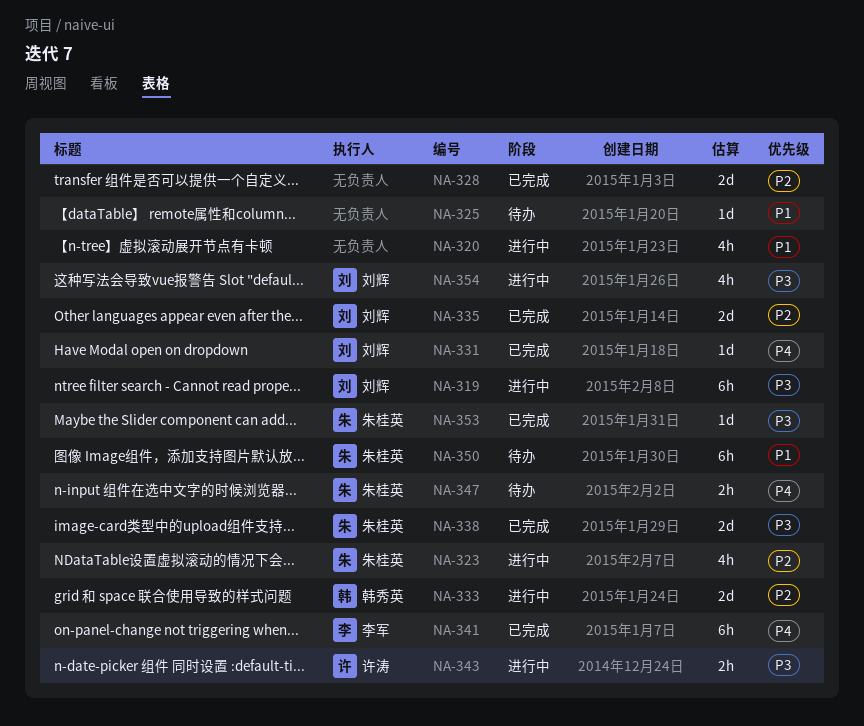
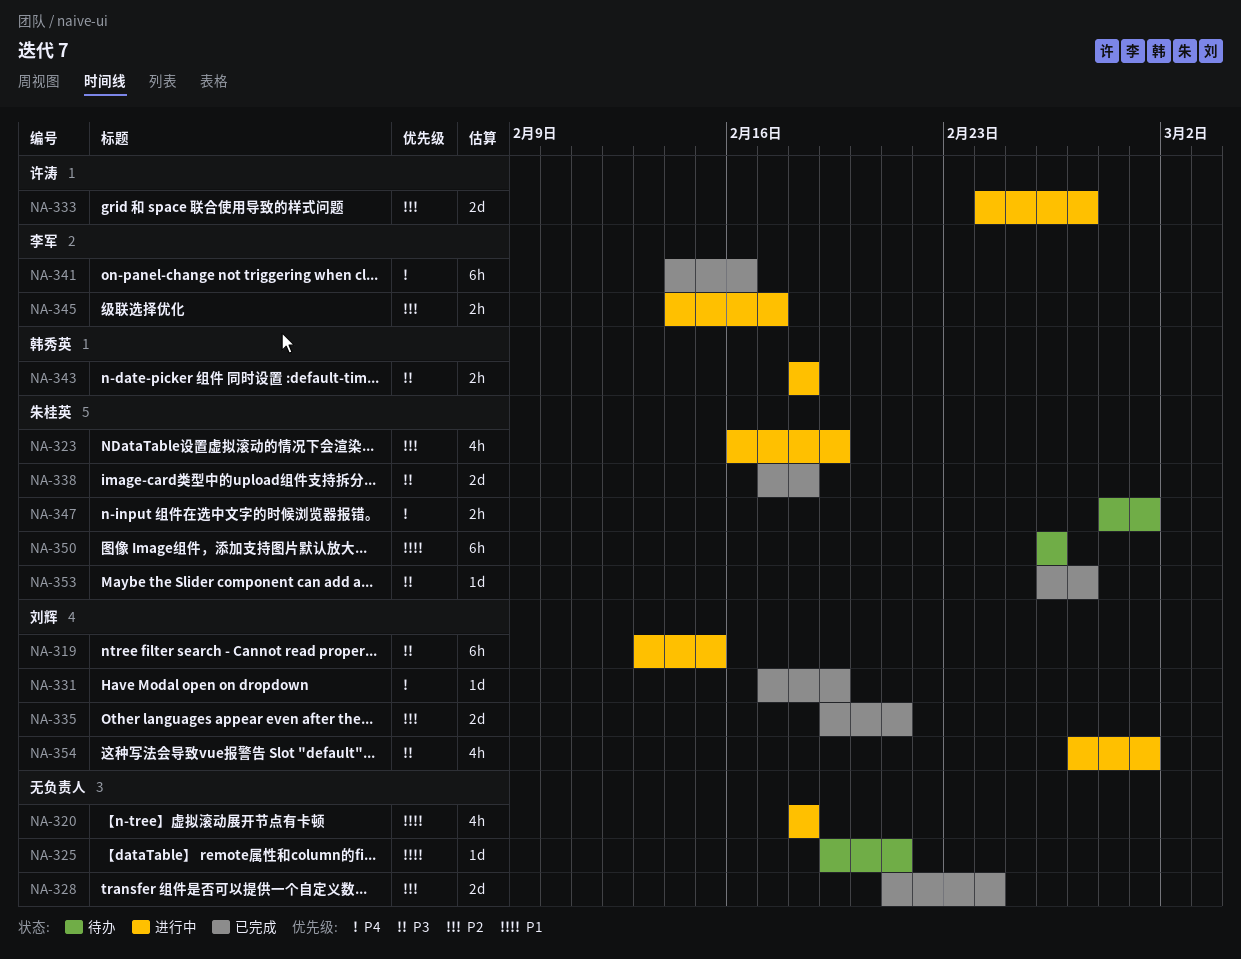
NA-333, owner: 韩秀英 -> 许涛
NA-343, owner: 许涛 -> 韩秀英
NA-345: none -> present

